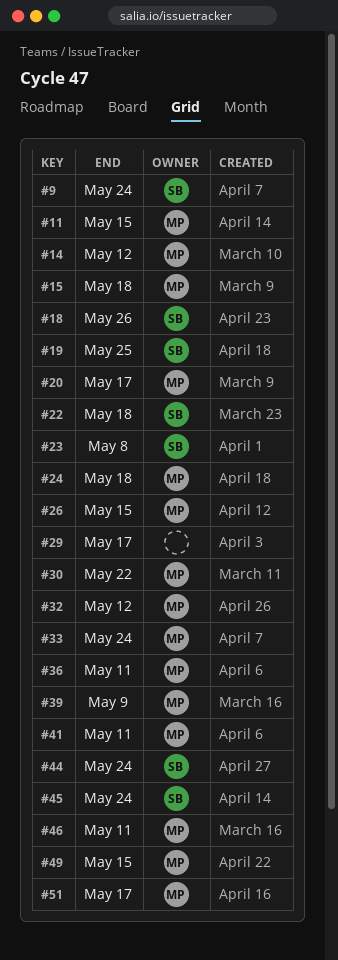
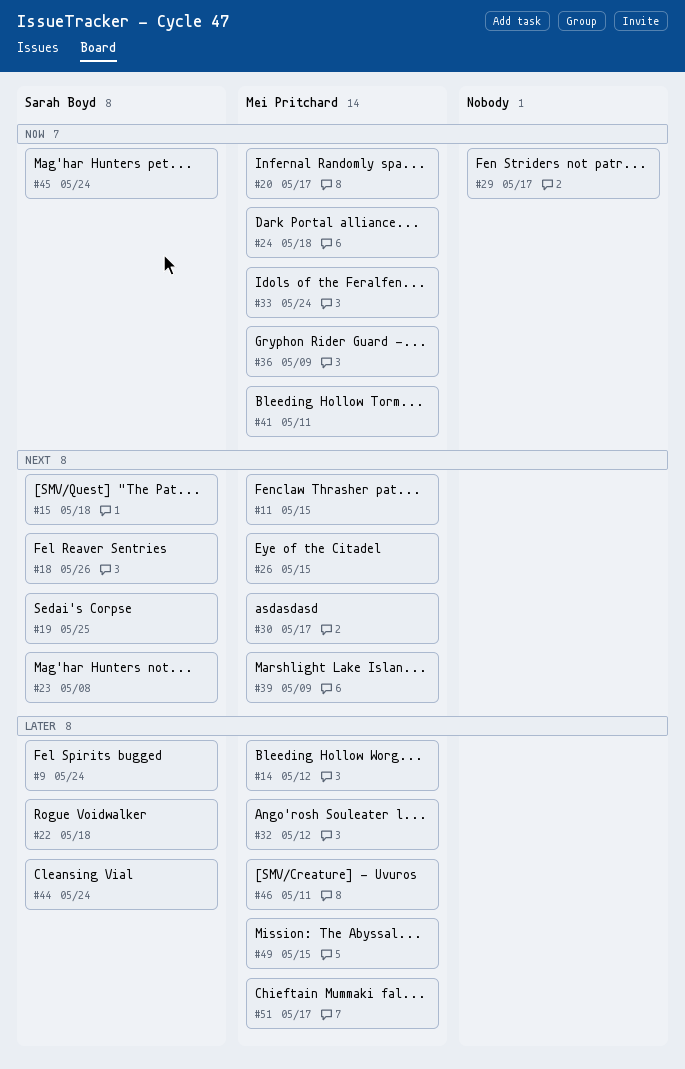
#15, owner: Mei Pritchard -> Sarah Boyd
#30, due: May 22 -> May 17
#36, due: May 11 -> May 9

